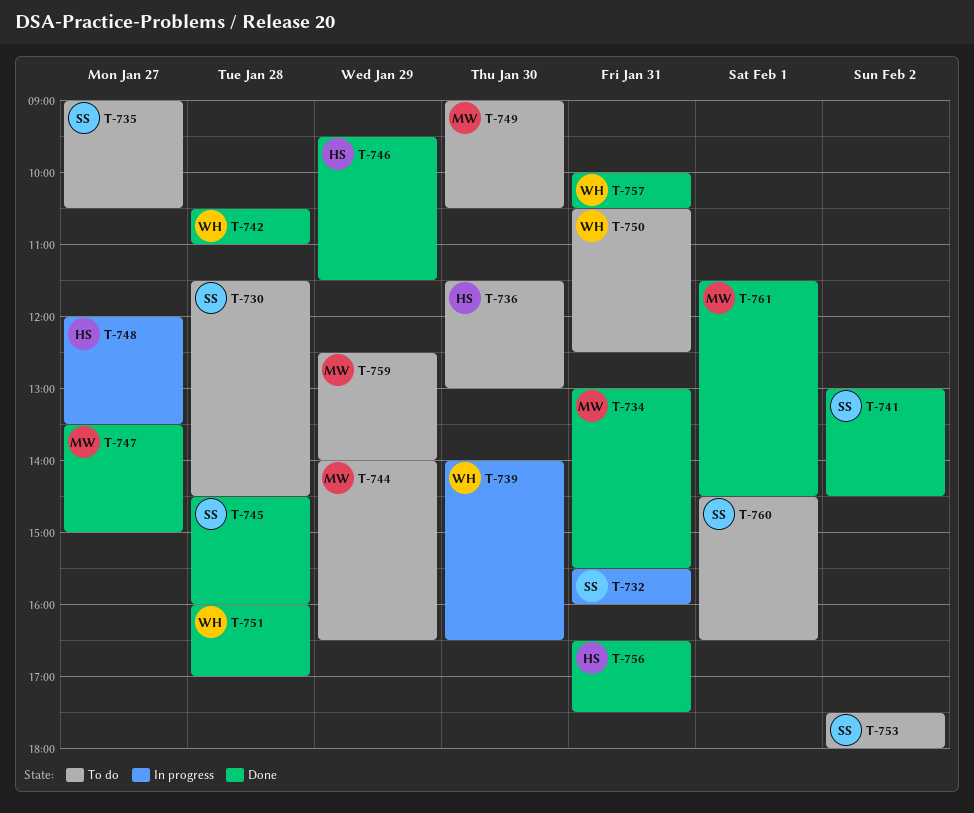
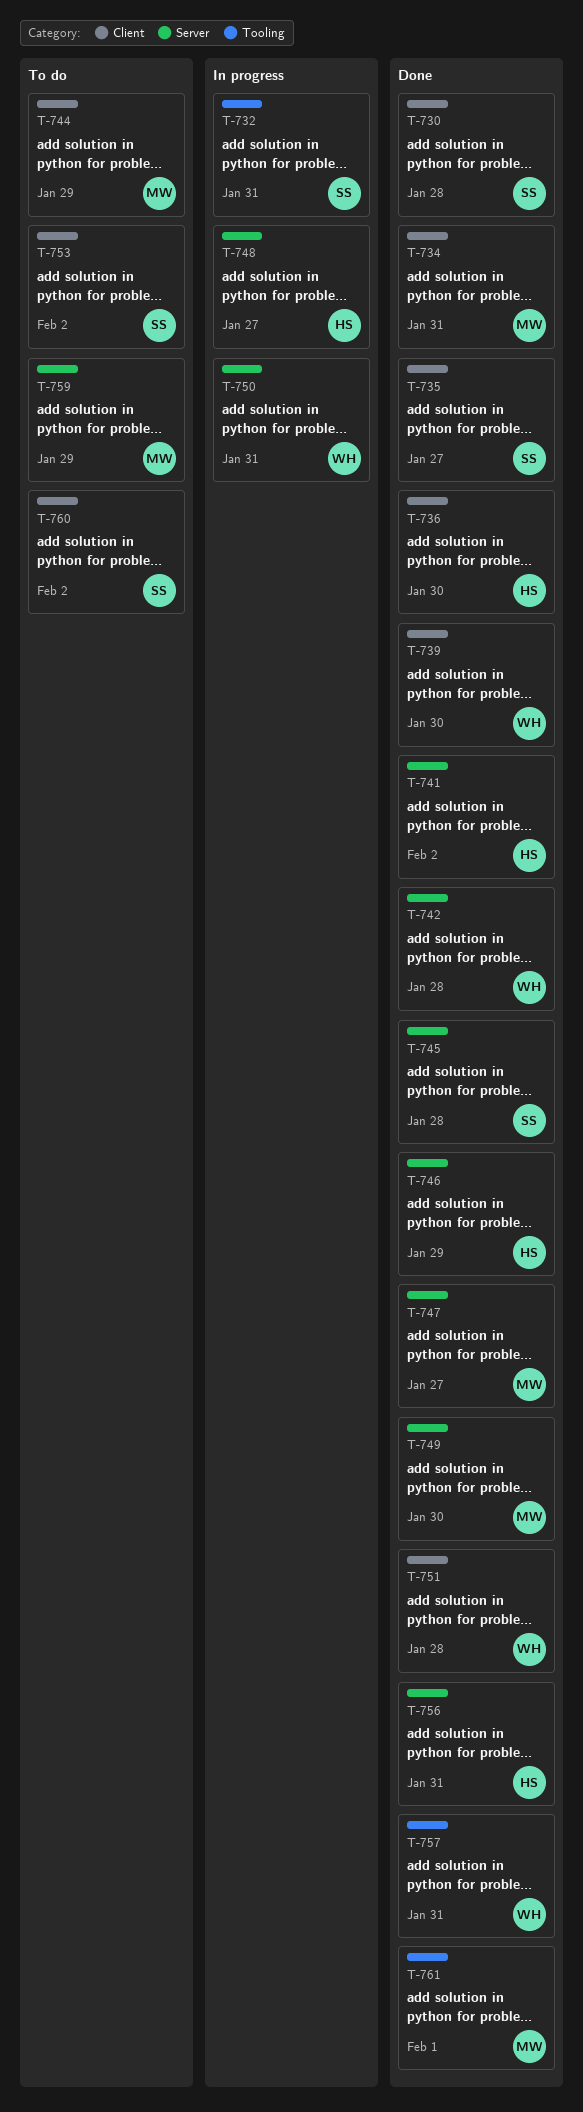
T-730, status: To do -> Done
T-735, status: To do -> Done
T-736, status: To do -> Done
T-739, status: In progress -> Done
T-741, owner: SS -> HS
T-749, status: To do -> Done
T-750, status: To do -> In progress
T-760, day: Feb 1 -> Feb 2

